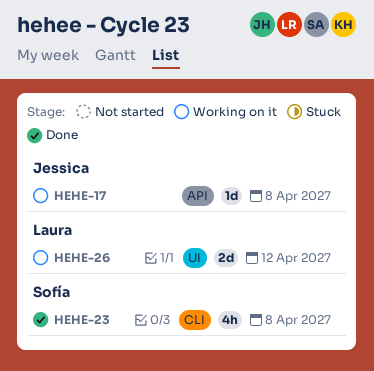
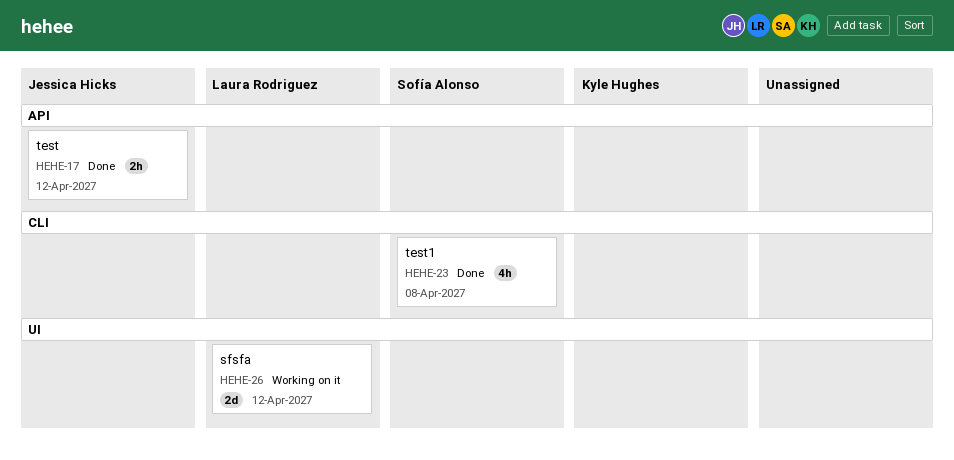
HEHE-17, status: Working on it -> Done
HEHE-17, estimate: 1d -> 2h
HEHE-17, due: Apr 8 -> Apr 12

